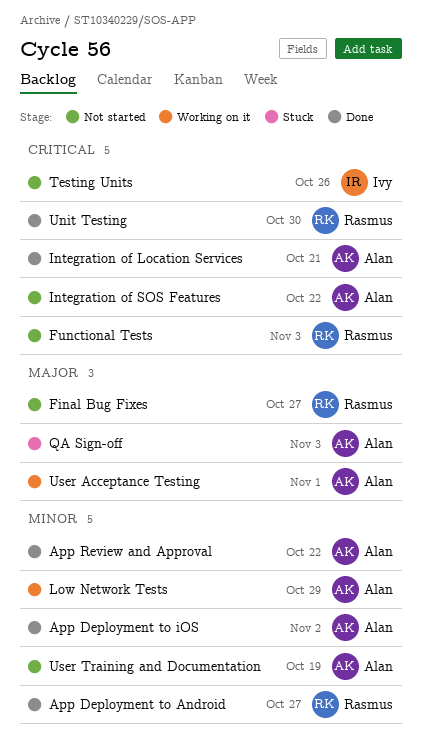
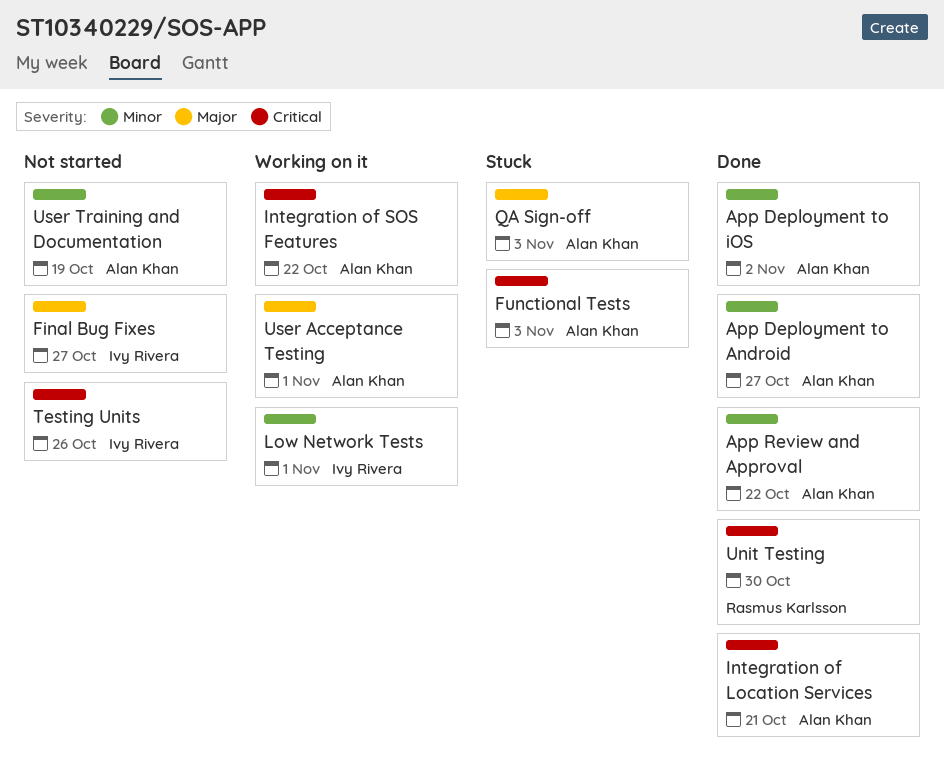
App Deployment to Android, owner: Rasmus Karlsson -> Alan Khan
Final Bug Fixes, owner: Rasmus Karlsson -> Ivy Rivera
Functional Tests, status: Not started -> Stuck
Functional Tests, owner: Rasmus Karlsson -> Alan Khan
Integration of SOS Features, status: Not started -> Working on it
Low Network Tests, owner: Alan Khan -> Ivy Rivera
Low Network Tests, due: Oct 29 -> Nov 1

